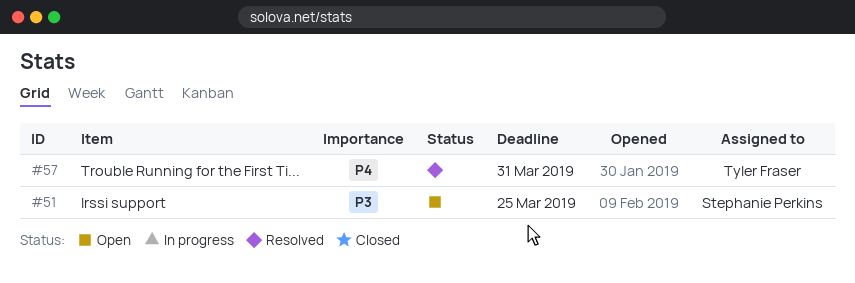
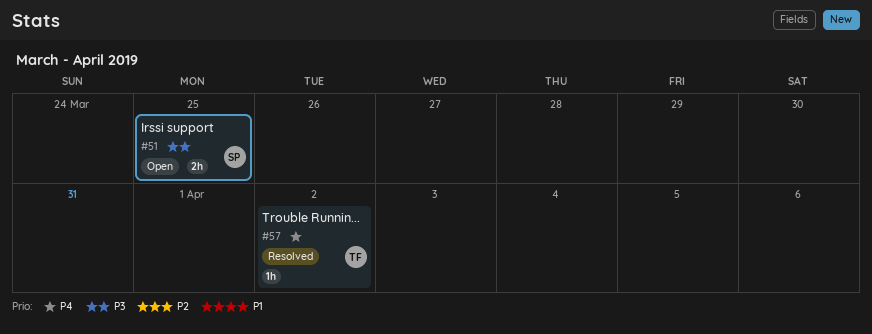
#57, due: Mar 31 -> Apr 2

